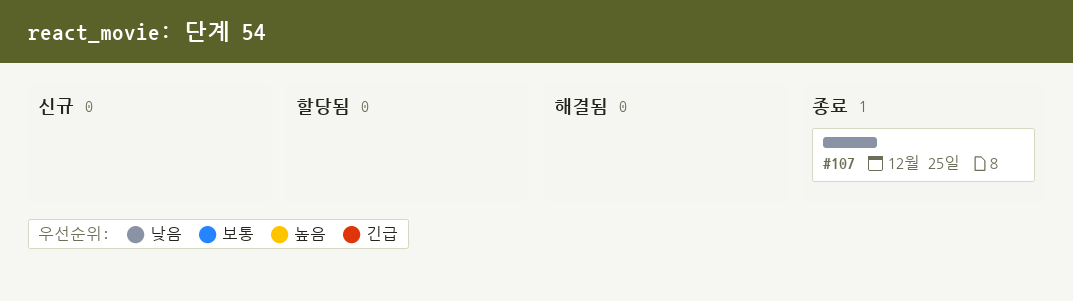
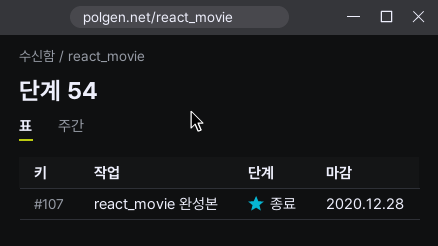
#107, due: Dec 25 -> Dec 28

